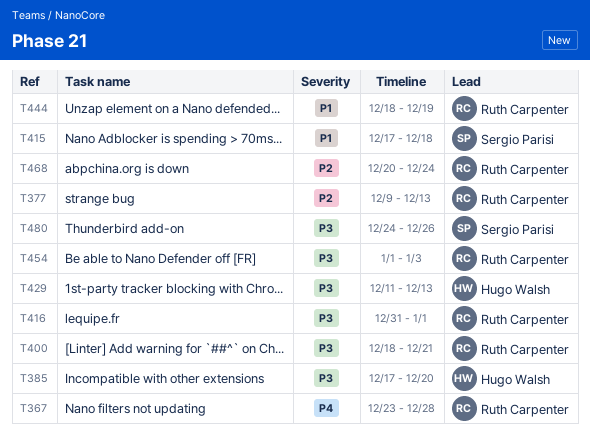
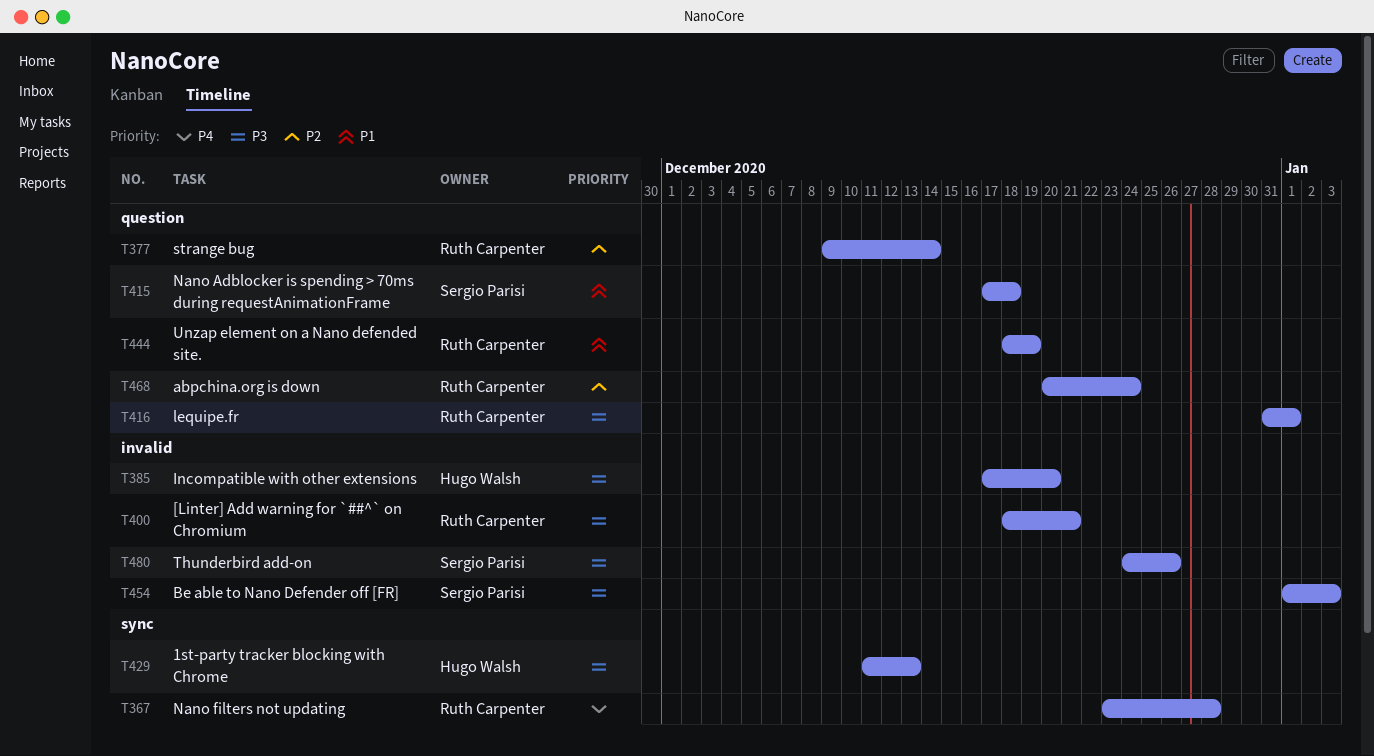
T377, due: Dec 13 -> Dec 14
T454, owner: Ruth Carpenter -> Sergio Parisi

